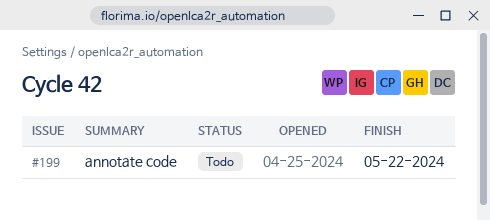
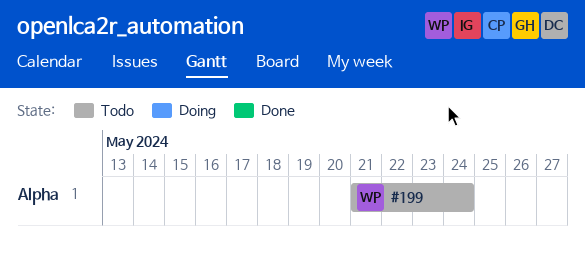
#199, due: May 22 -> May 24

